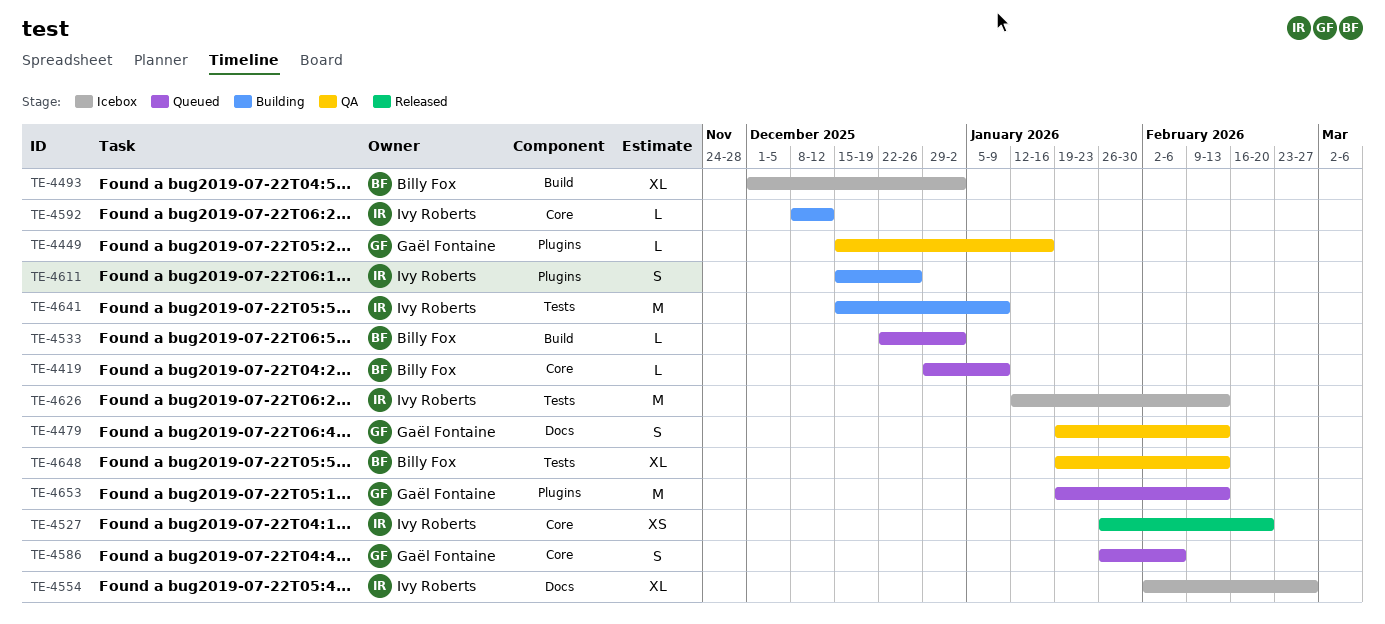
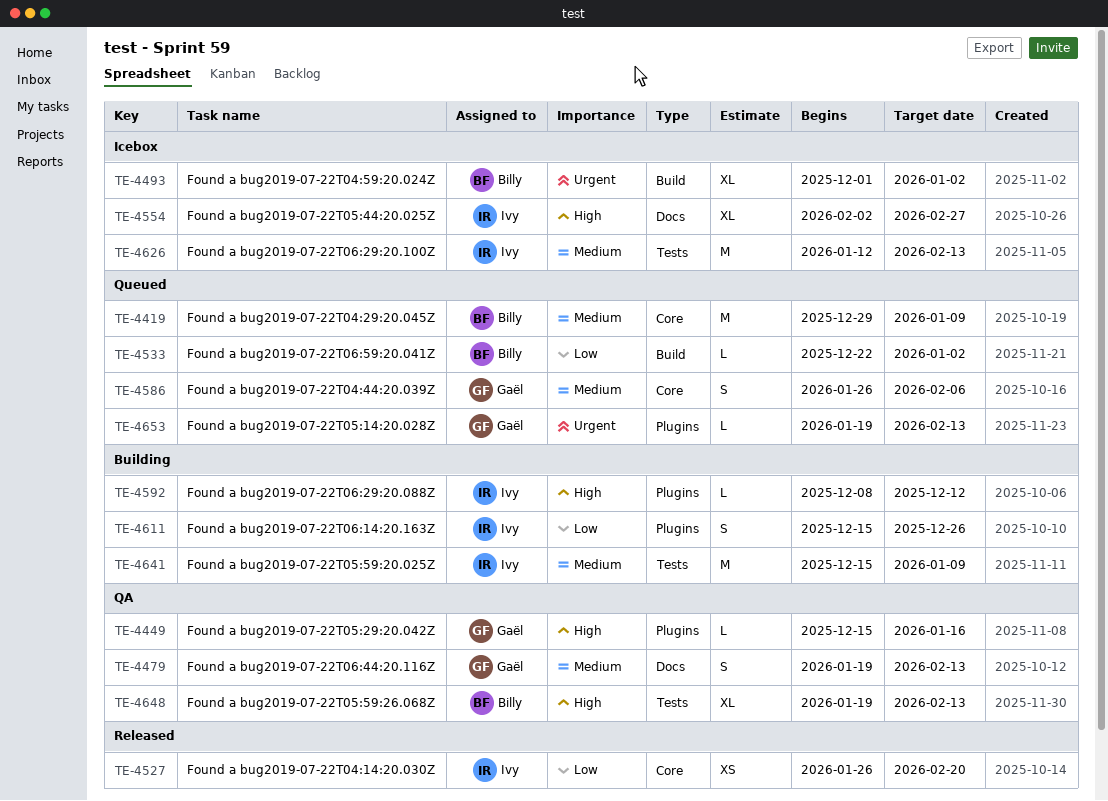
TE-4419, estimate: L -> M
TE-4592, label: Core -> Plugins
TE-4653, estimate: M -> L

